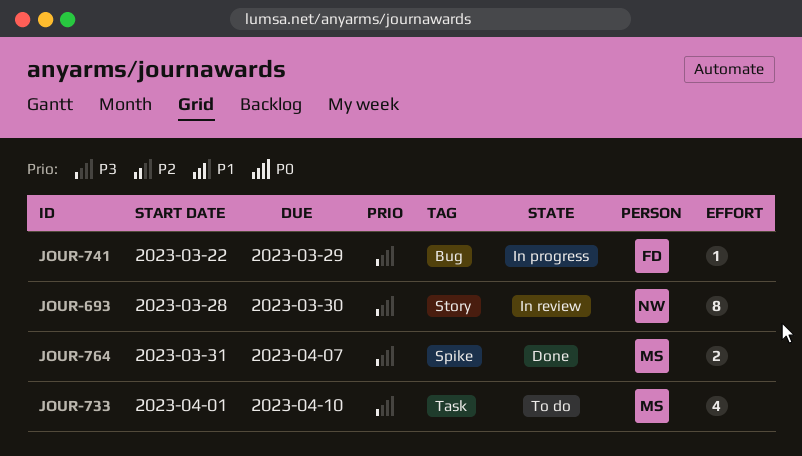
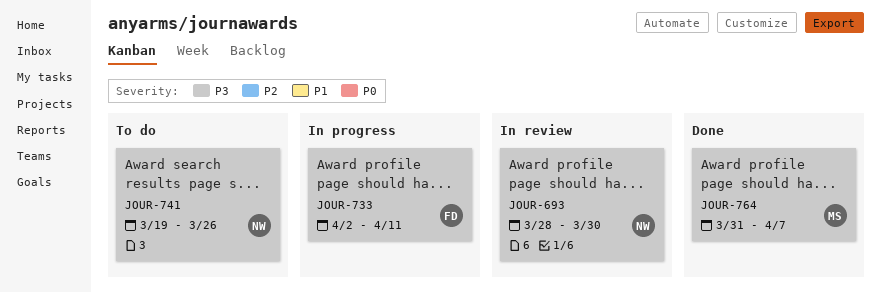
JOUR-733, status: To do -> In progress
JOUR-733, owner: MS -> FD
JOUR-733, start: Apr 1 -> Apr 2
JOUR-733, due: Apr 10 -> Apr 11
JOUR-741, status: In progress -> To do
JOUR-741, owner: FD -> NW
JOUR-741, start: Mar 22 -> Mar 19
JOUR-741, due: Mar 29 -> Mar 26

